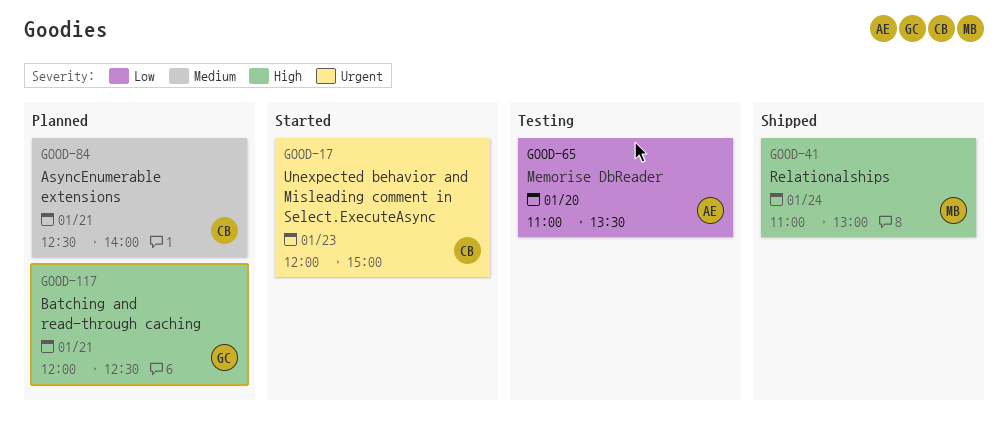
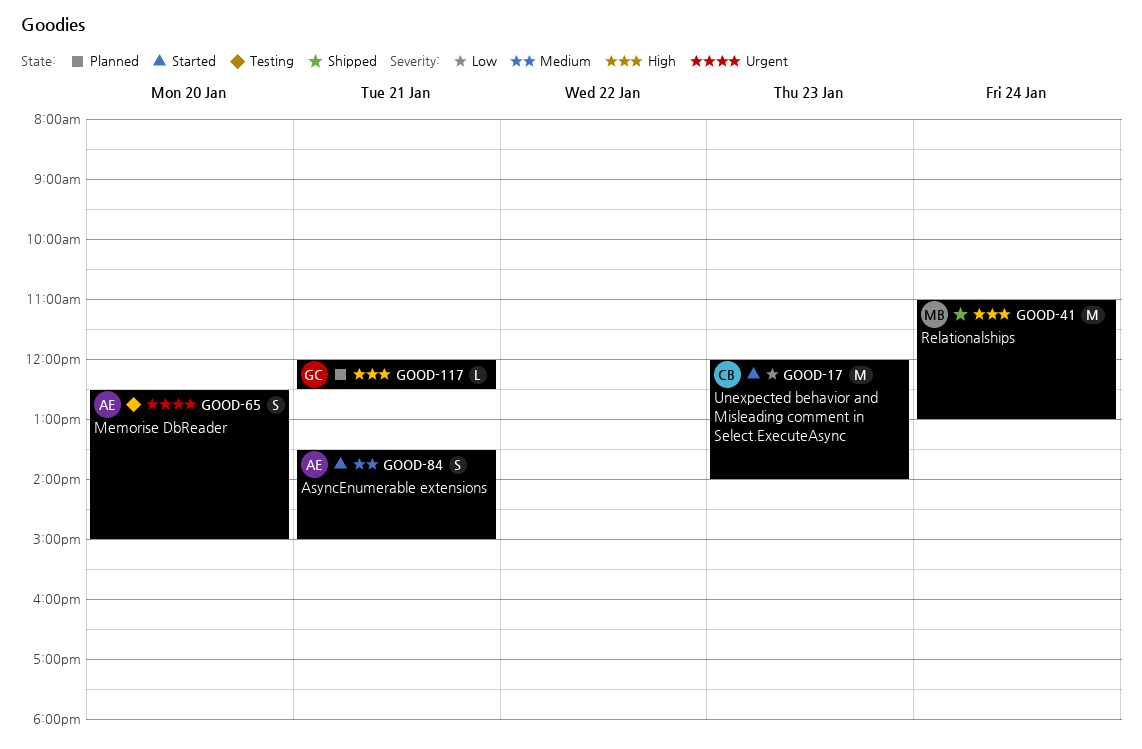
GOOD-17, priority: Urgent -> Low
GOOD-17, ends: 15:00 -> 14:00
GOOD-65, priority: Low -> Urgent
GOOD-65, begins: 11:00 -> 12:30
GOOD-65, ends: 13:30 -> 15:00
GOOD-84, status: Planned -> Started
GOOD-84, owner: CB -> AE
GOOD-84, begins: 12:30 -> 13:30
GOOD-84, ends: 14:00 -> 15:00

